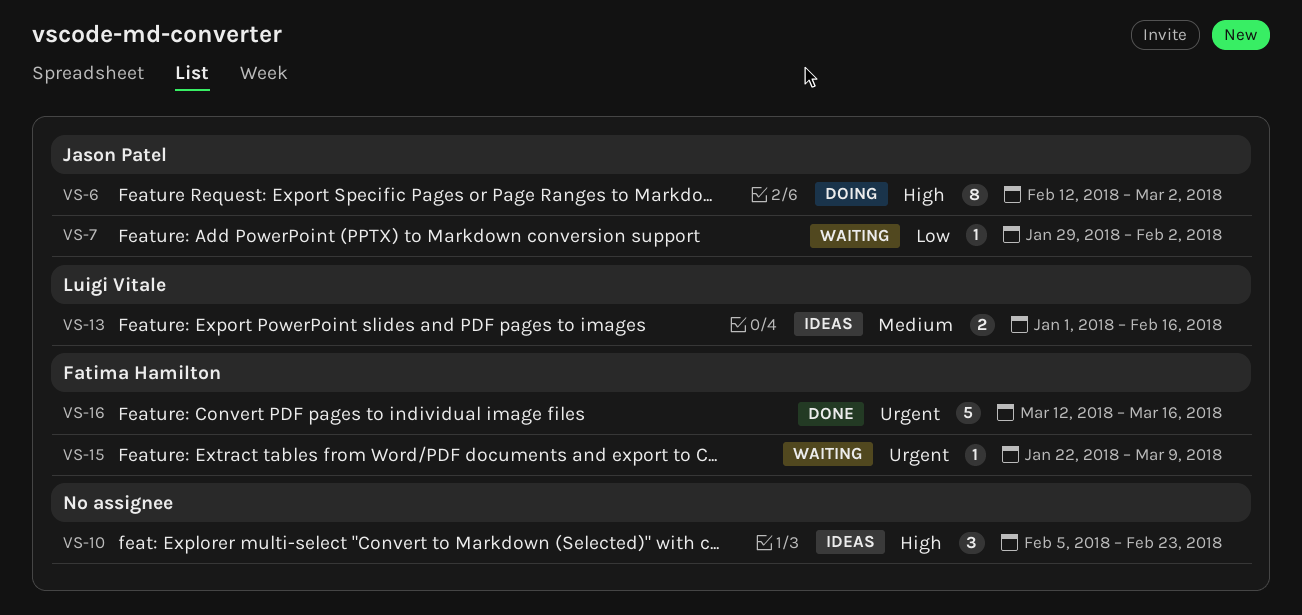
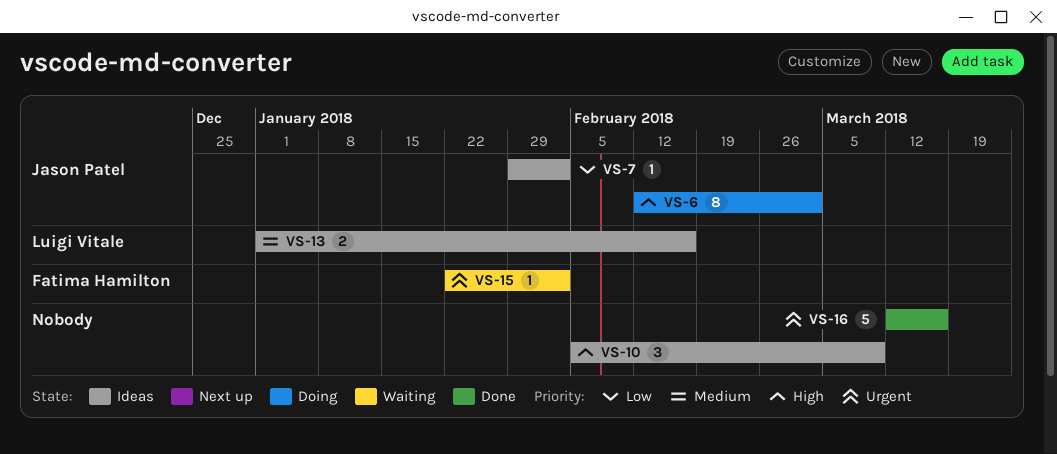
VS-7, status: Waiting -> Ideas
VS-10, due: Feb 23 -> Mar 9
VS-15, due: Mar 9 -> Feb 2
VS-16, owner: Fatima Hamilton -> none

